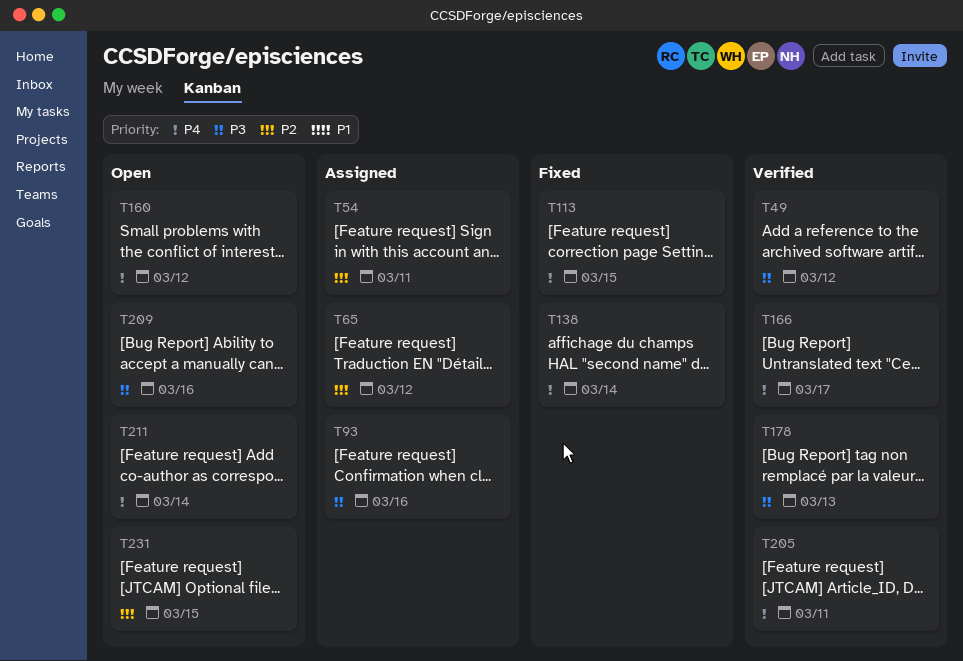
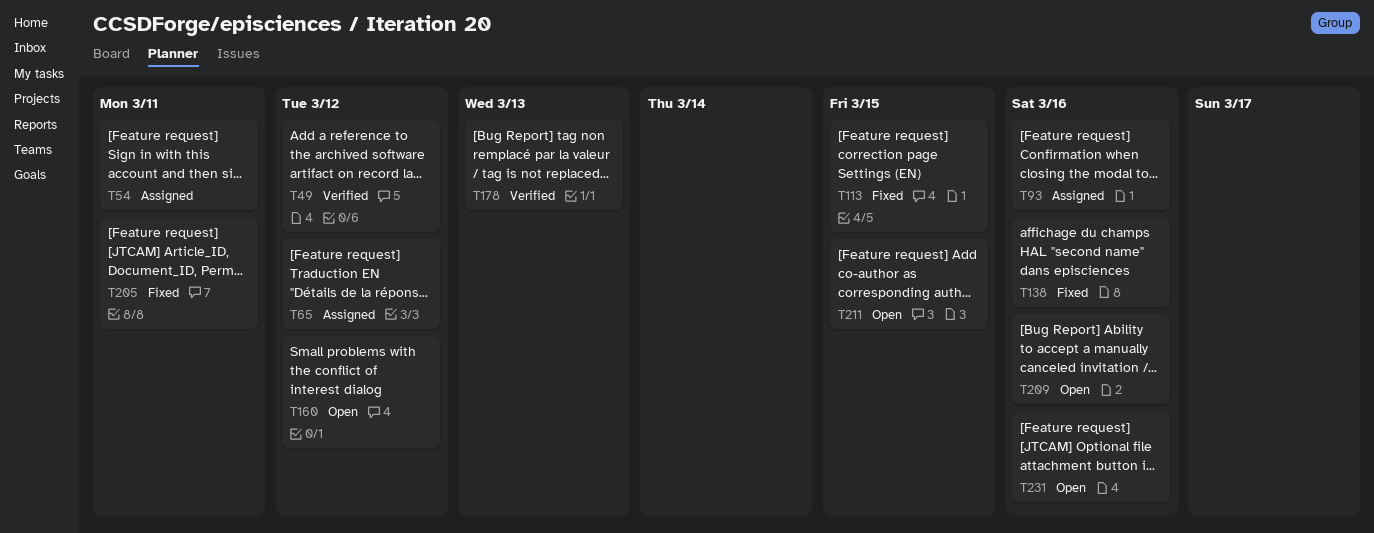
T138, due: Mar 14 -> Mar 16
T166: present -> none
T205, status: Verified -> Fixed
T211, due: Mar 14 -> Mar 15
T231, due: Mar 15 -> Mar 16

